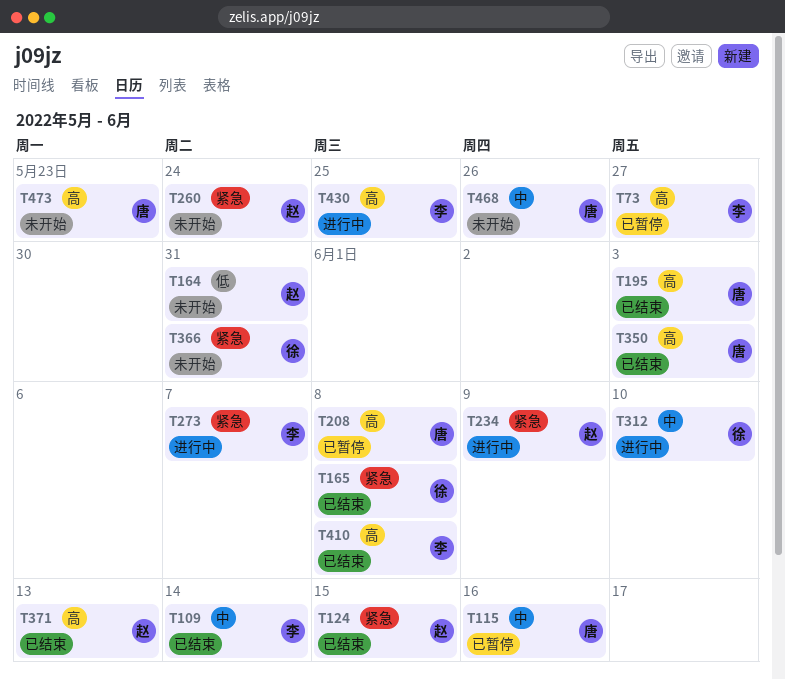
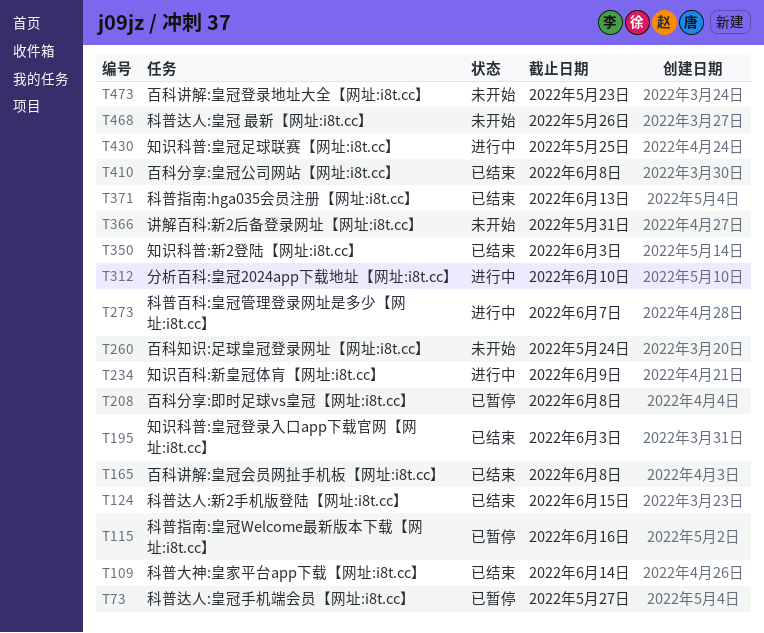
T164: present -> none

